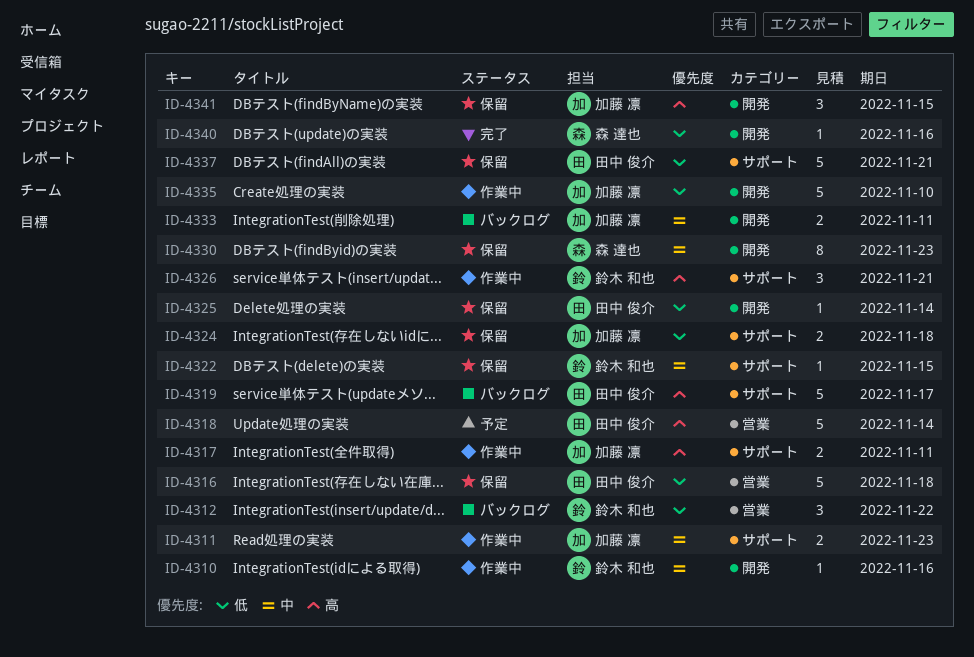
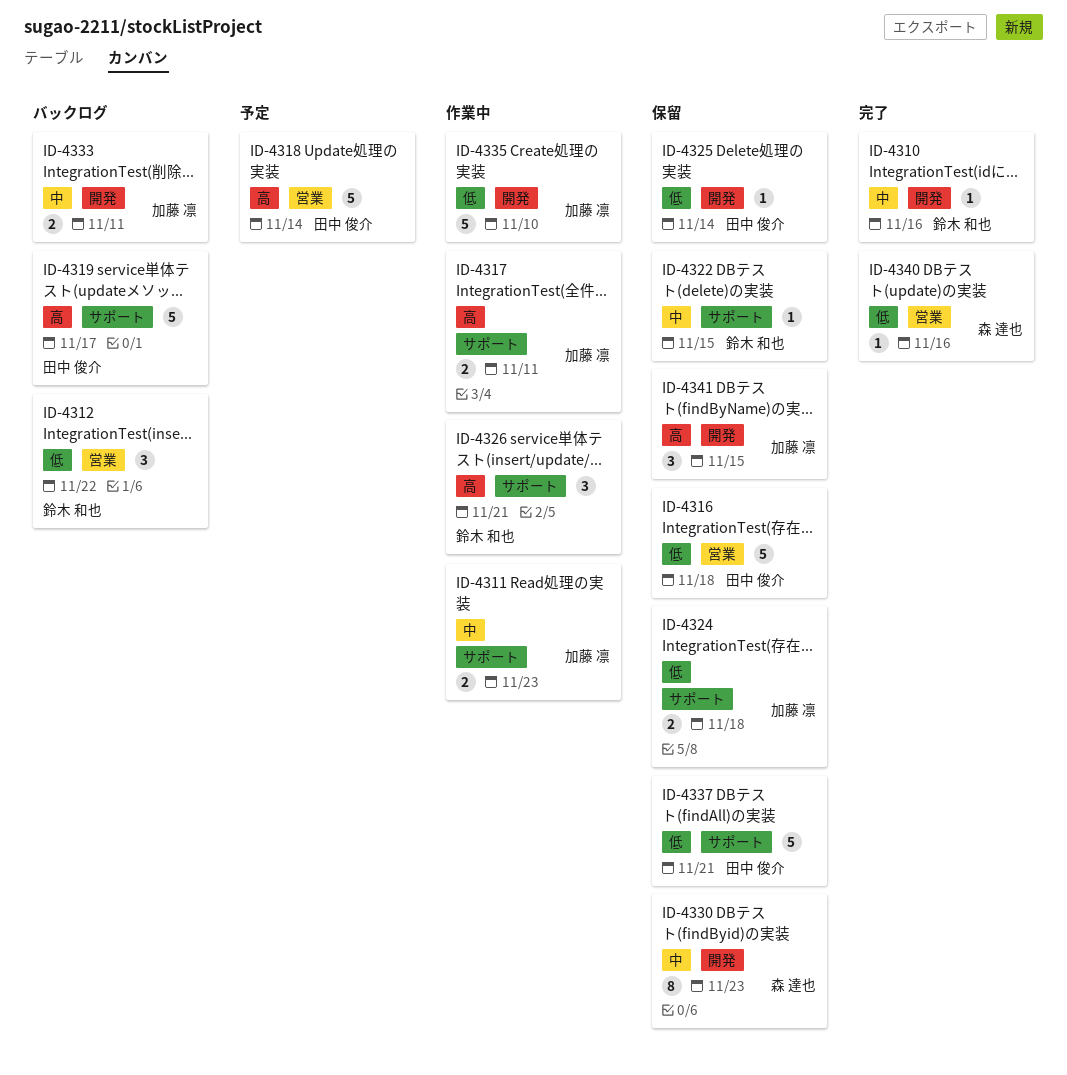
ID-4310, status: 作業中 -> 完了
ID-4340, label: 開発 -> 営業

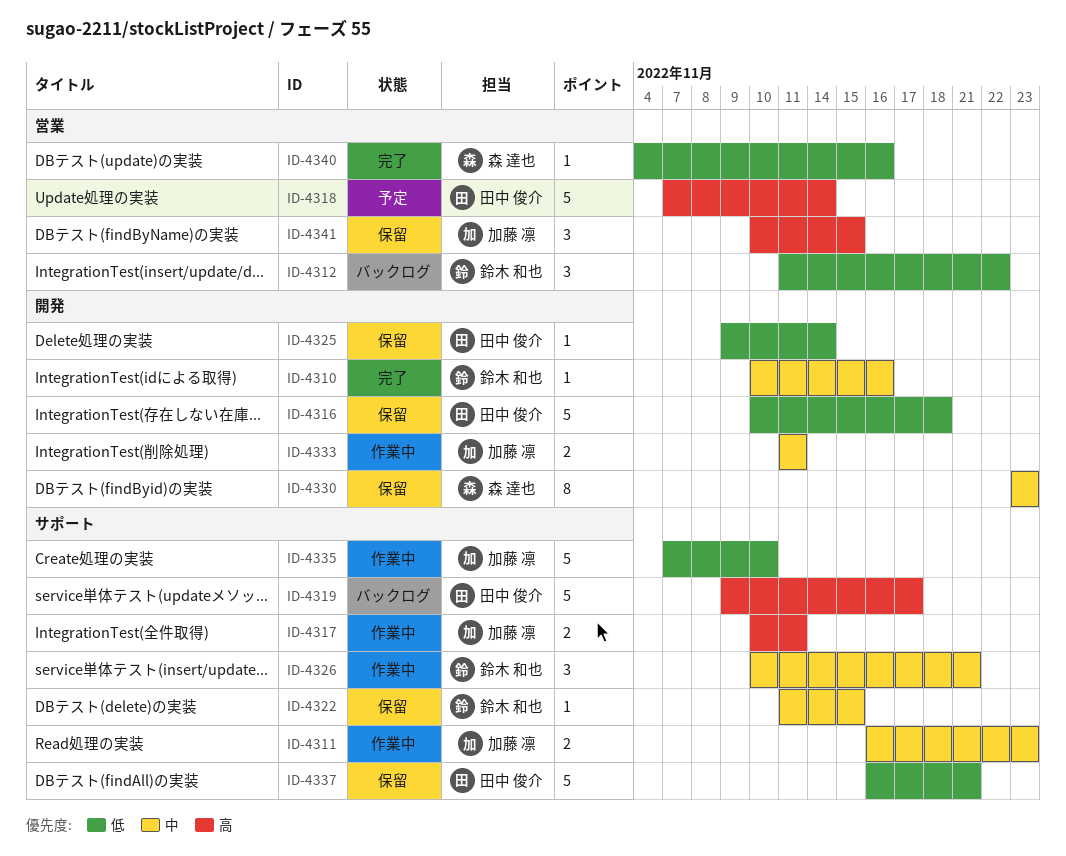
ID-4316, label: 営業 -> 開発
ID-4324: present -> none
ID-4326, priority: 高 -> 中
ID-4333, status: バックログ -> 作業中
ID-4335, label: 開発 -> サポート
ID-4341, label: 開発 -> 営業

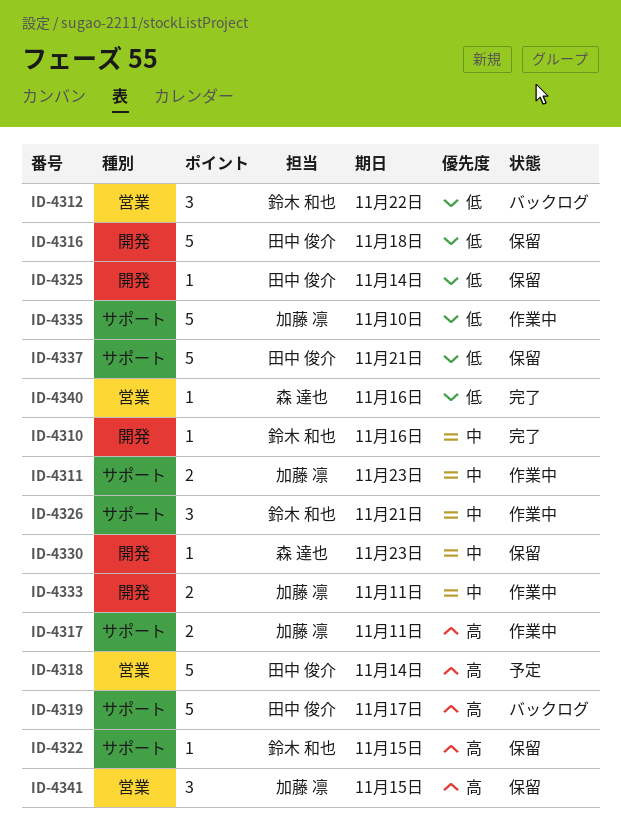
ID-4322, priority: 中 -> 高
ID-4330, estimate: 8 -> 1

